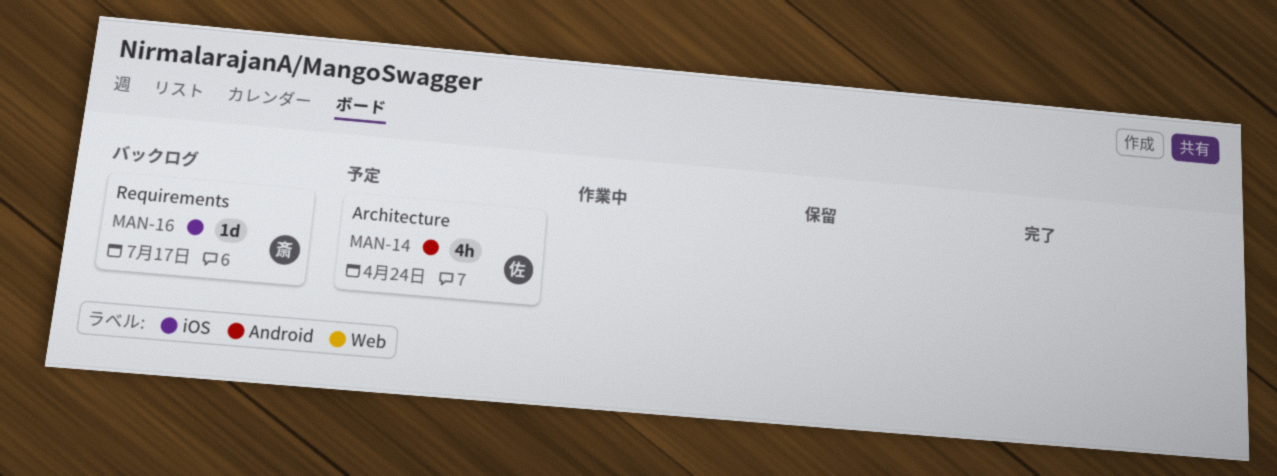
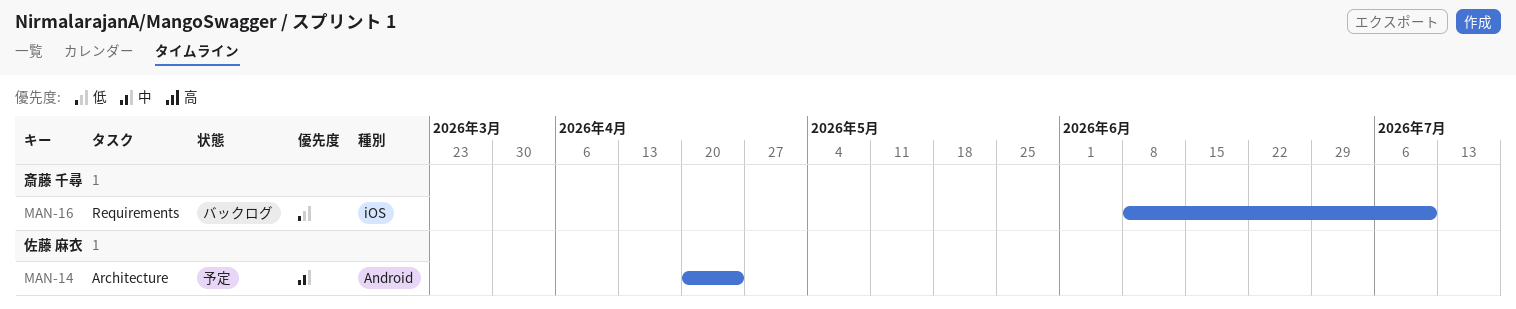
MAN-16, due: Jul 17 -> Jul 10

